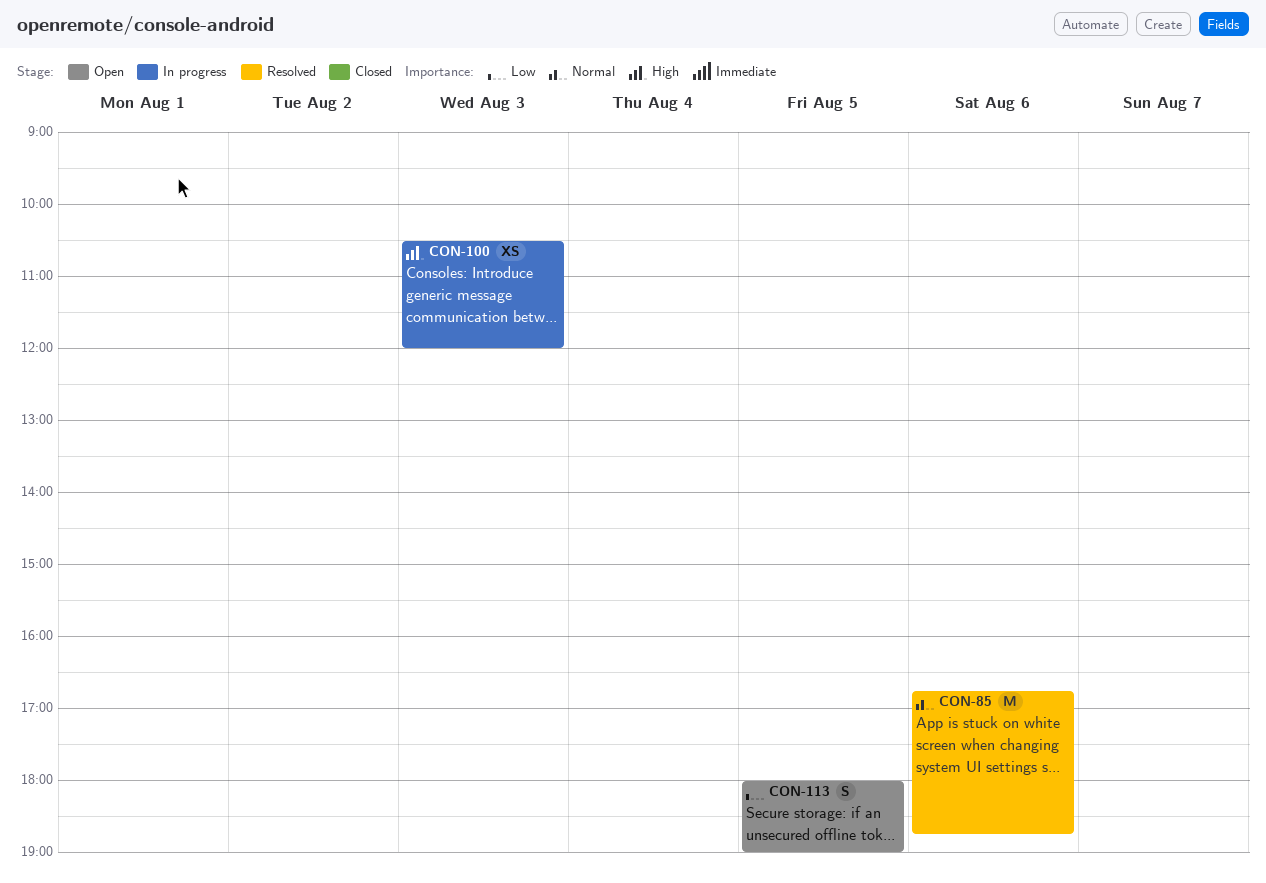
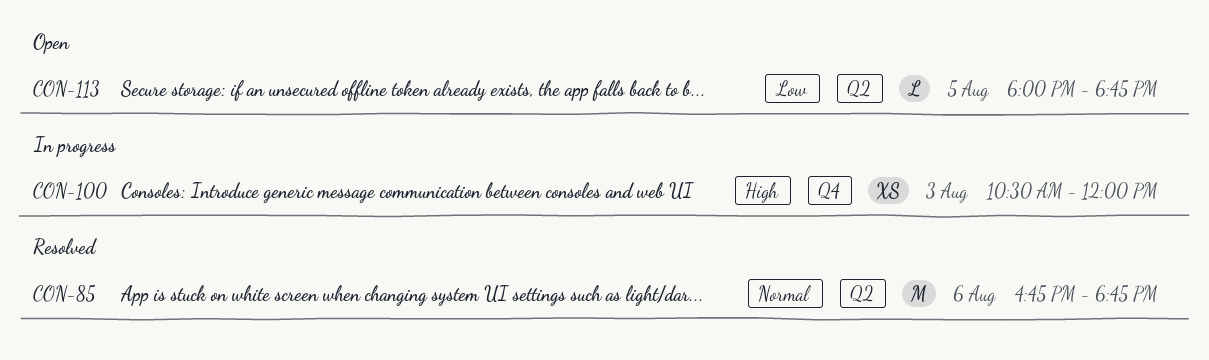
CON-113, estimate: S -> L
CON-113, ends: 19:00 -> 18:45

